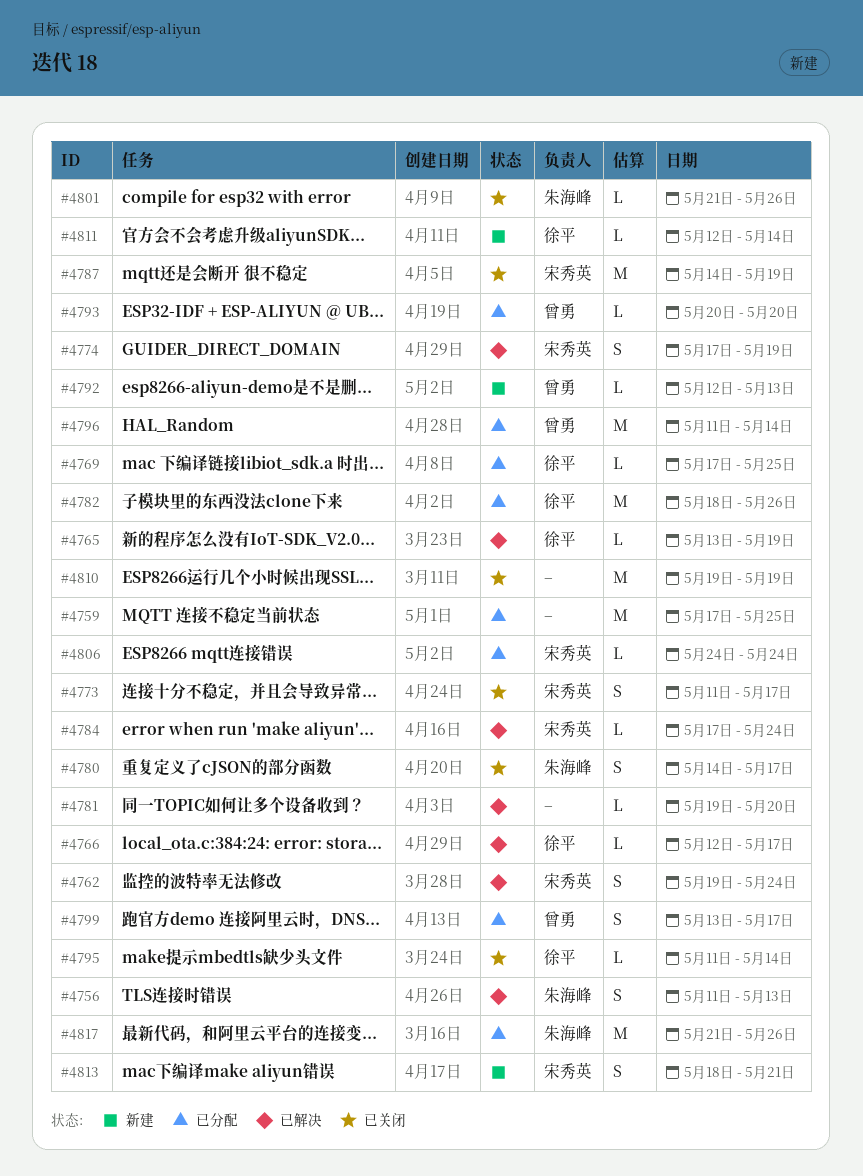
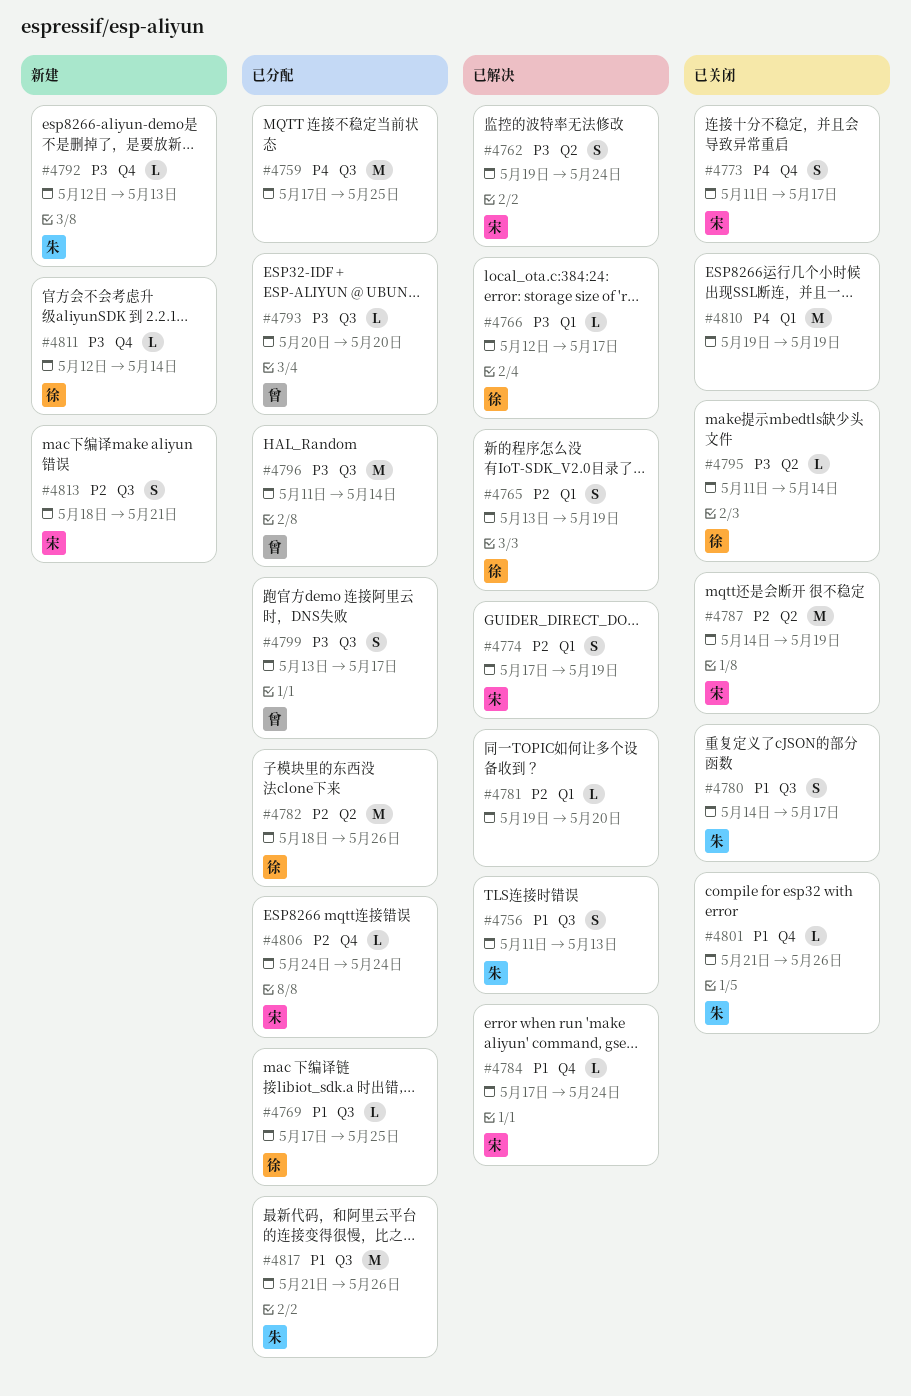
#4765, estimate: L -> S
#4792, owner: 曾勇 -> 朱海峰

